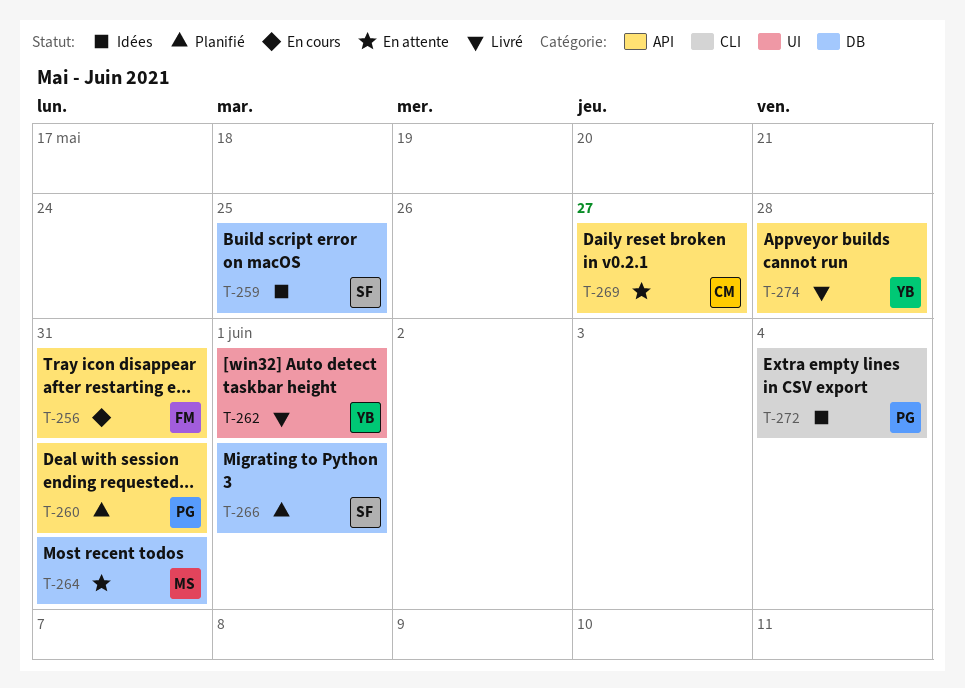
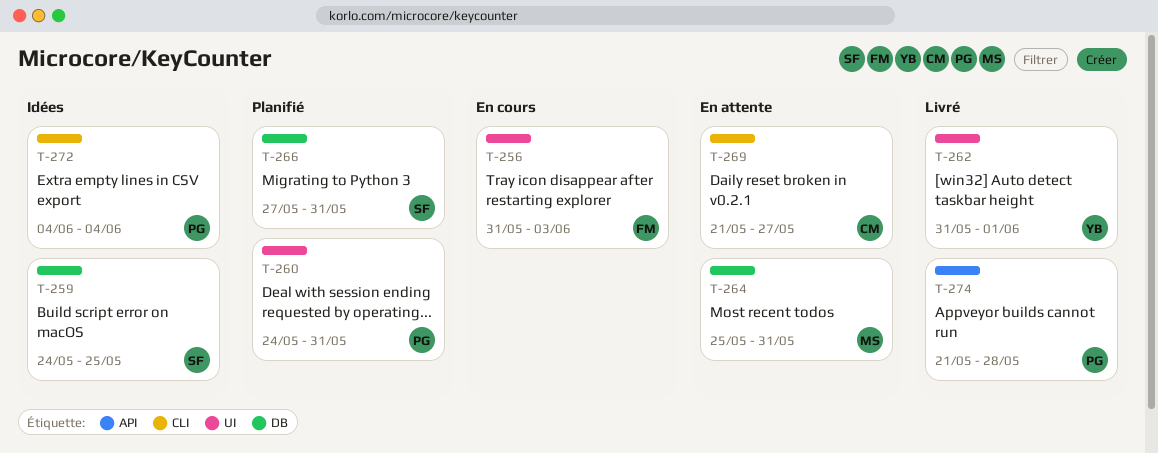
T-256, label: API -> UI
T-256, due: May 31 -> Jun 3
T-260, label: API -> UI
T-266, due: Jun 1 -> May 31
T-269, label: API -> CLI
T-274, owner: YB -> PG

